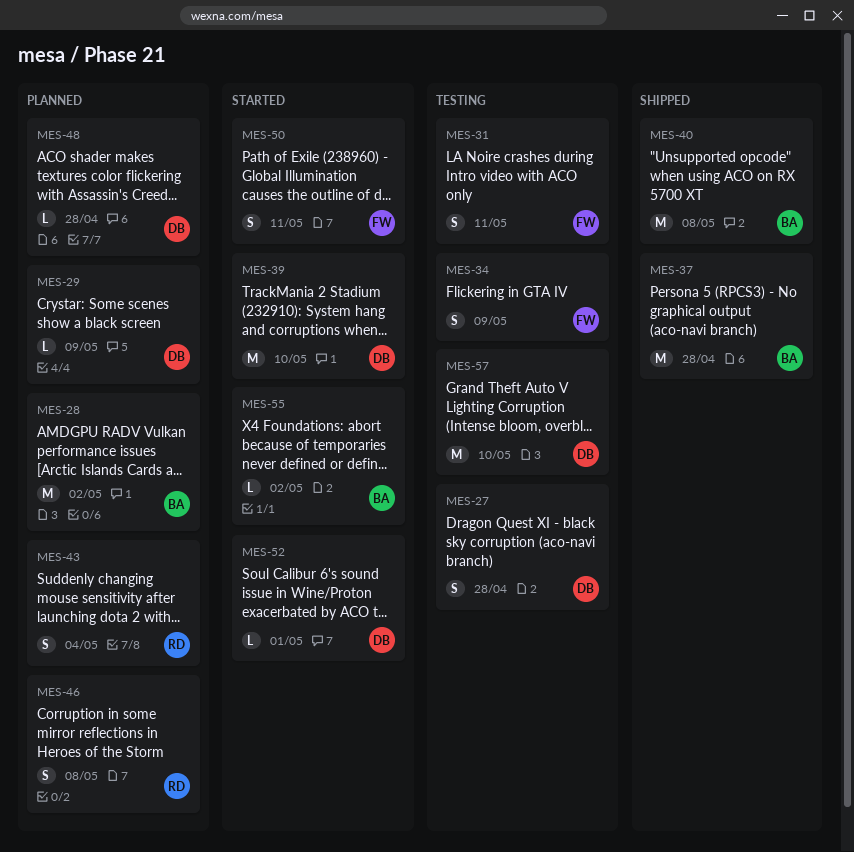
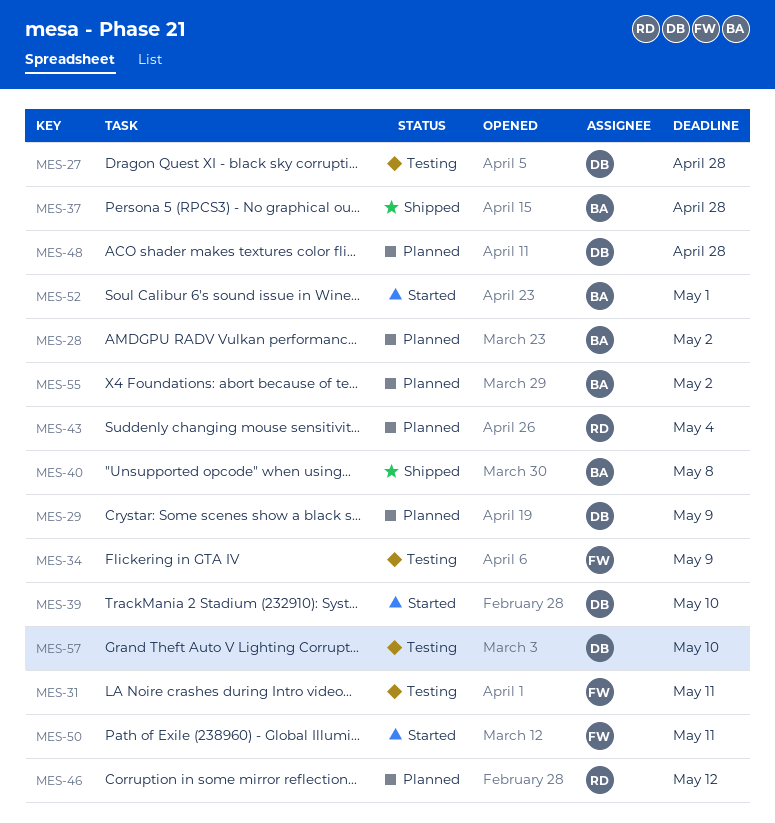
MES-46, due: May 8 -> May 12
MES-52, owner: DB -> BA
MES-55, status: Started -> Planned

